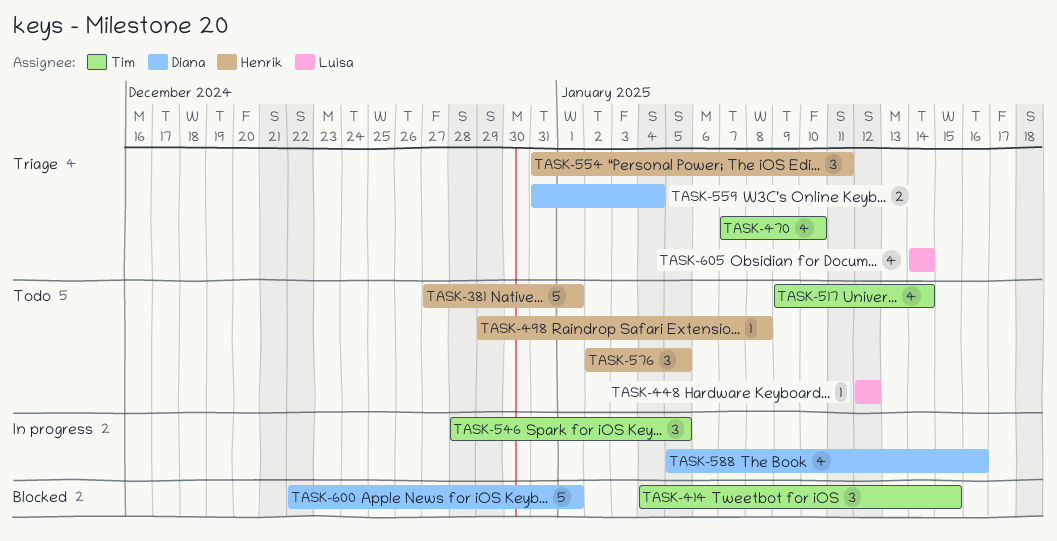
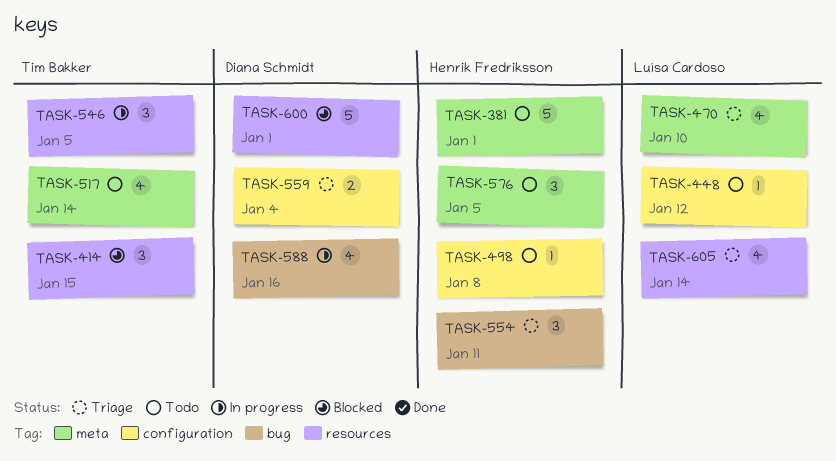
TASK-470, owner: Tim Bakker -> Luísa Cardoso

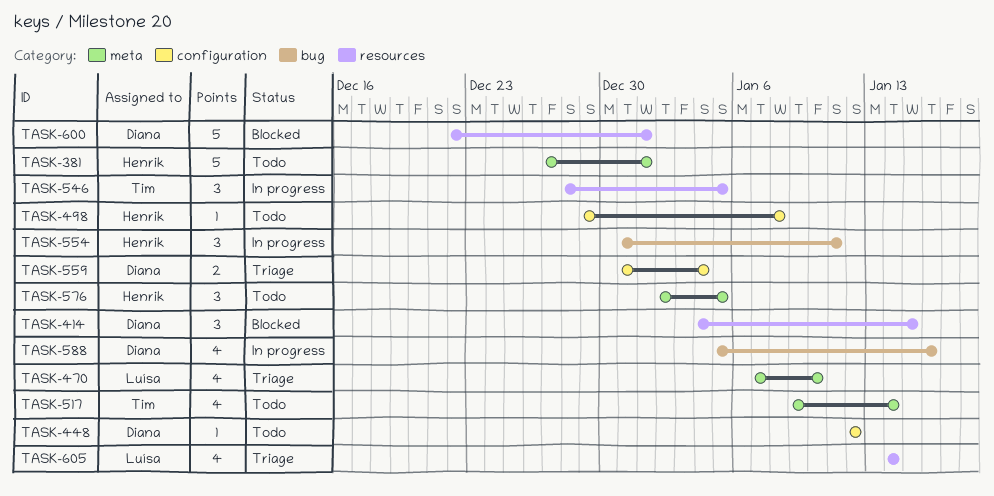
TASK-414, owner: Tim Bakker -> Diana Schmidt
TASK-448, owner: Luísa Cardoso -> Diana Schmidt
TASK-554, status: Triage -> In progress

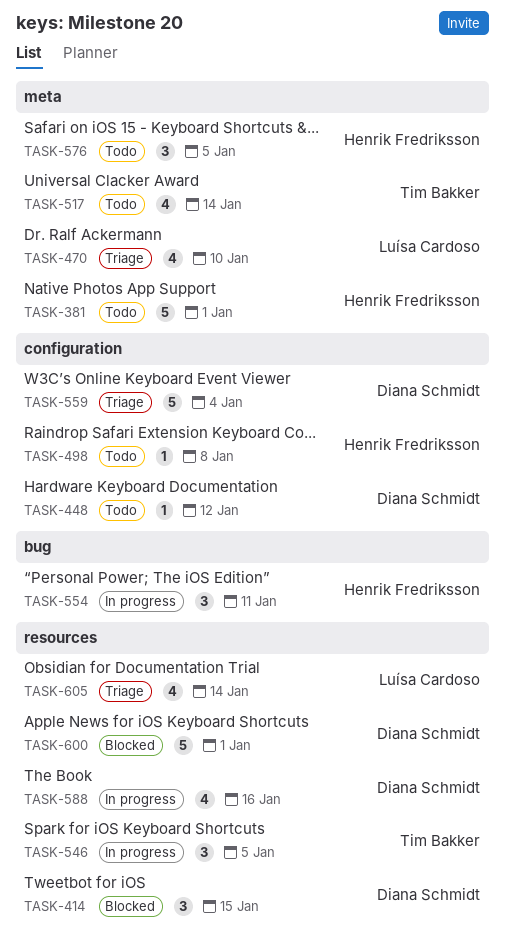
TASK-559, estimate: 2 -> 5
TASK-588, label: bug -> resources

